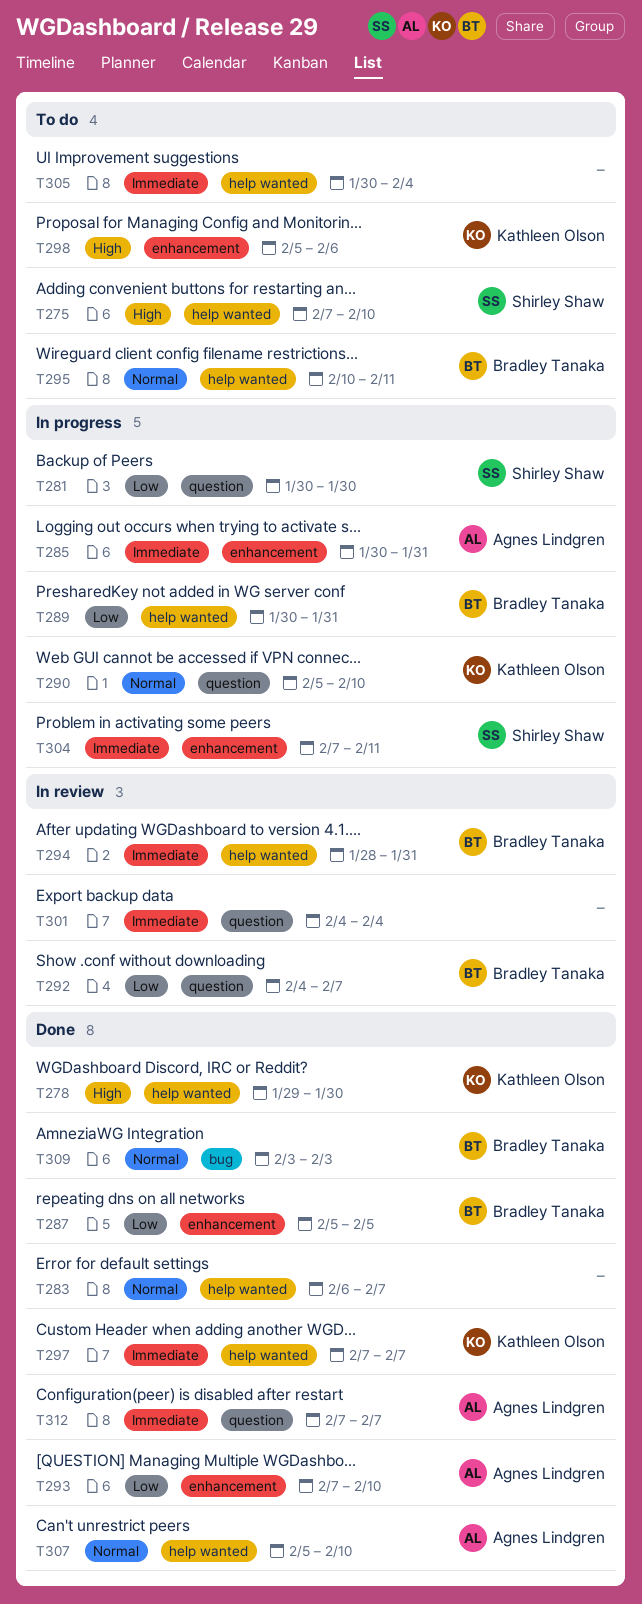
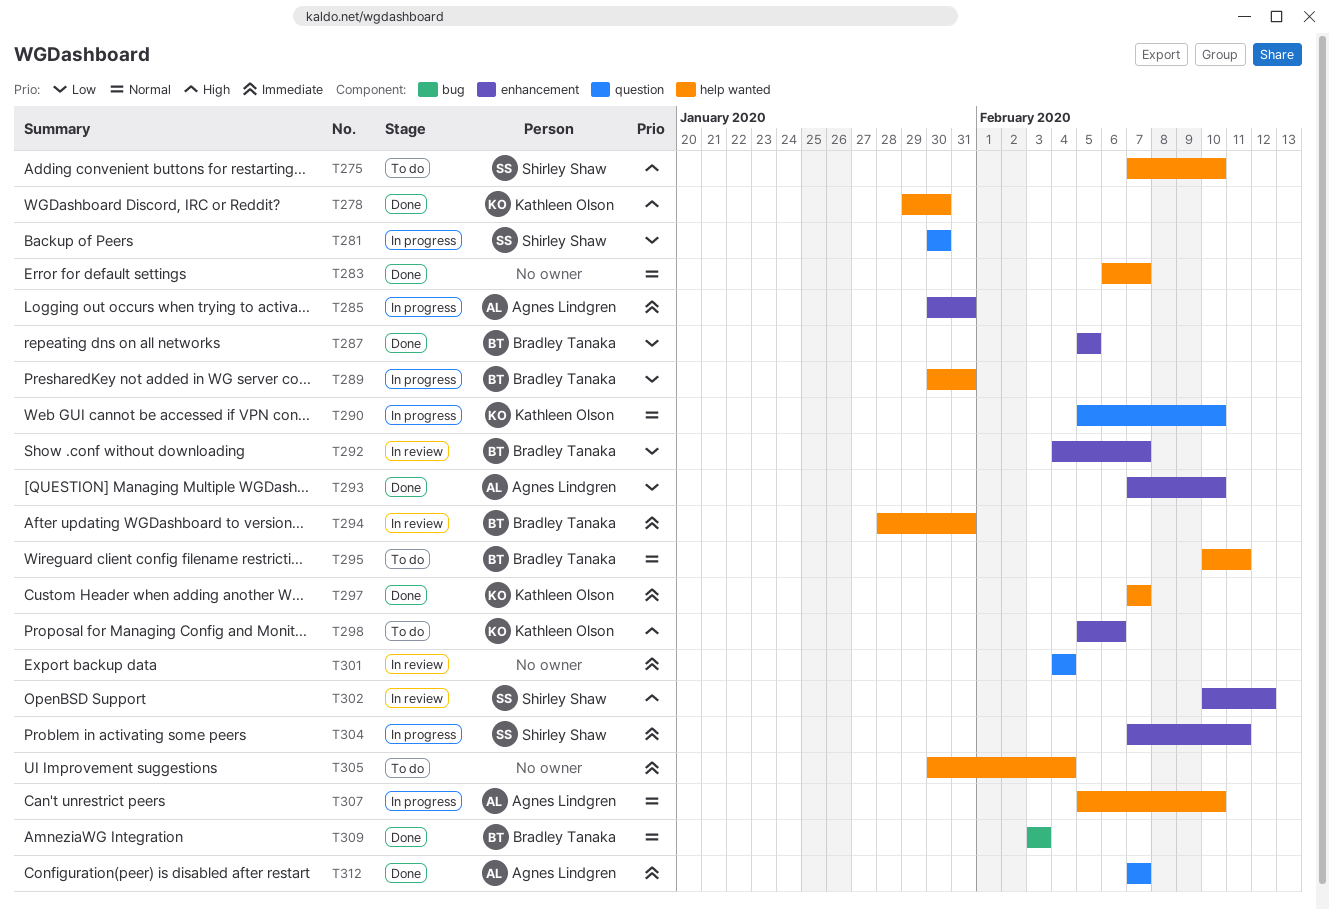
T292, label: question -> enhancement
T302: none -> present
T307, status: Done -> In progress

